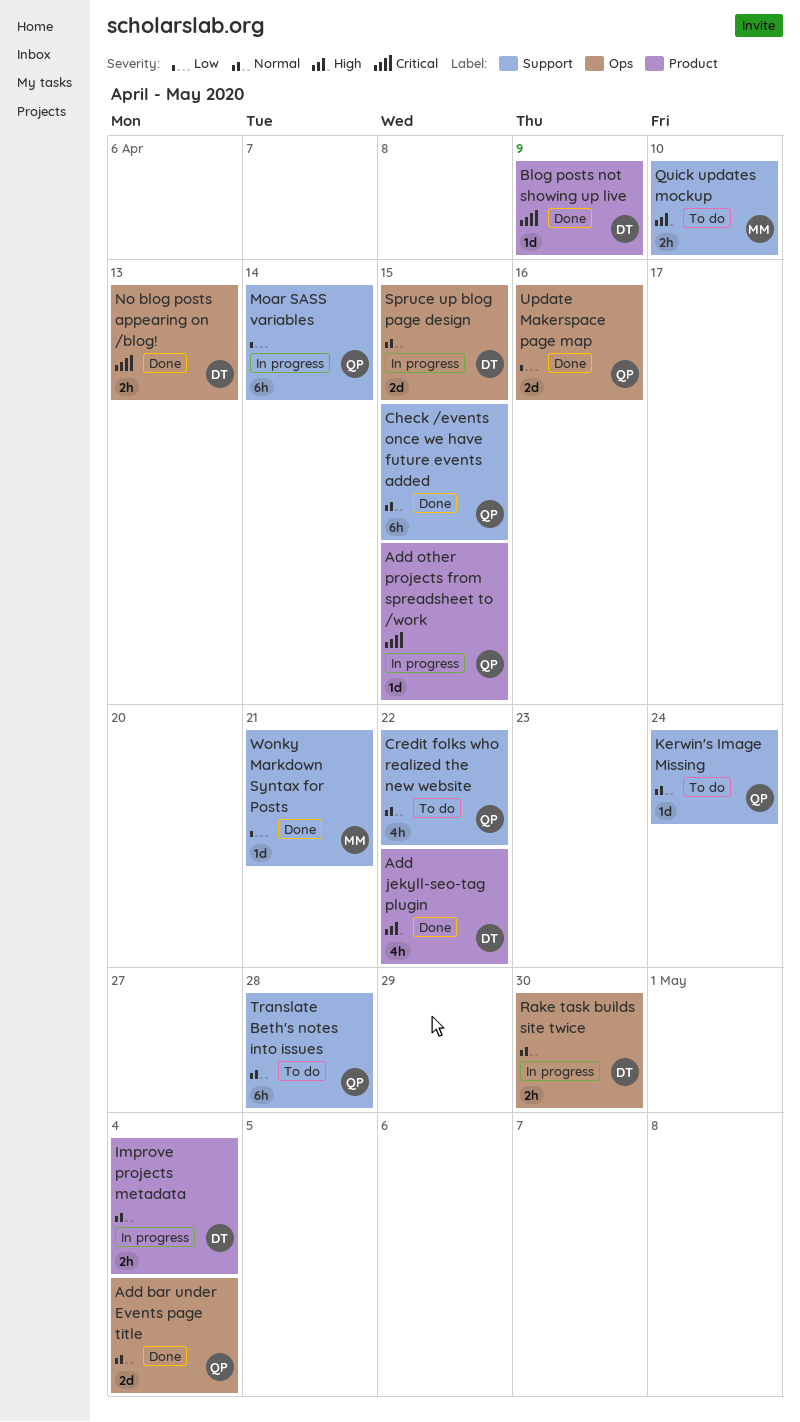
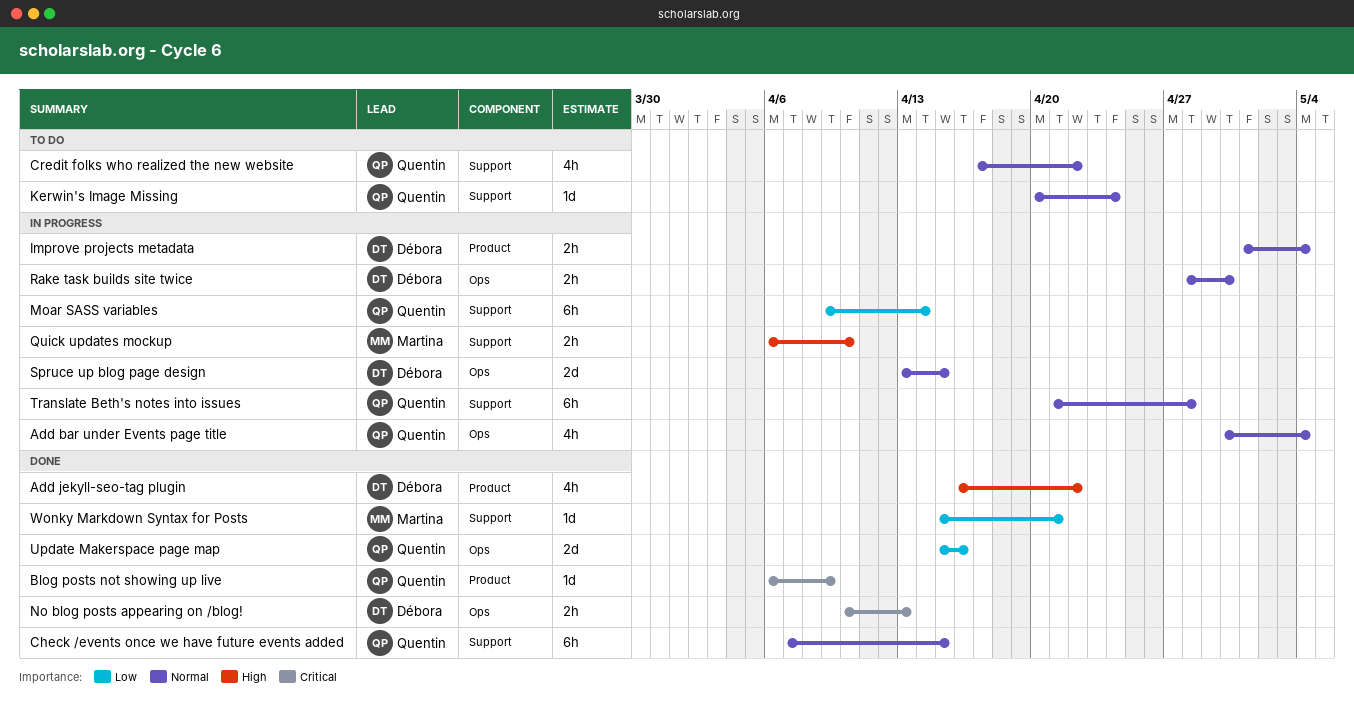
Add bar under Events page title, status: Done -> In progress
Add bar under Events page title, estimate: 2d -> 4h
Add other projects from spreadsheet to /work: present -> none
Blog posts not showing up live, owner: Débora -> Quentin
Quick updates mockup, status: To do -> In progress
Translate Beth's notes into issues, status: To do -> In progress

